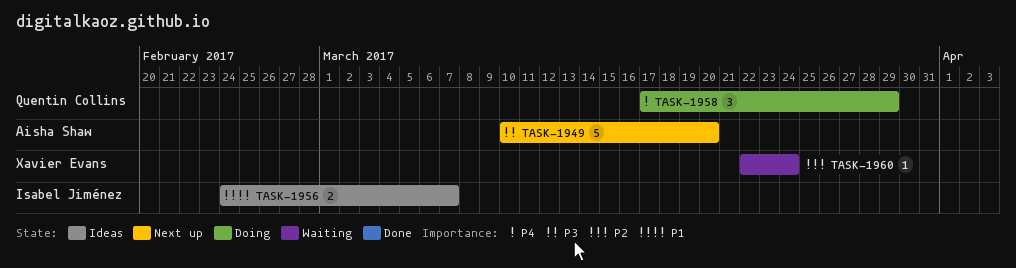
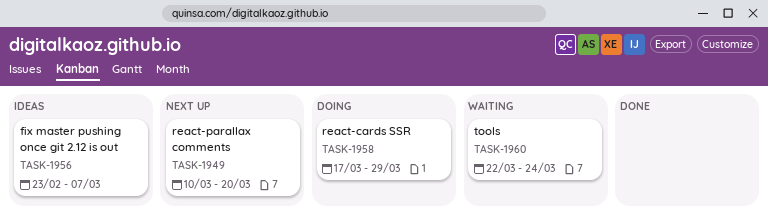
TASK-1956, start: Feb 24 -> Feb 23

